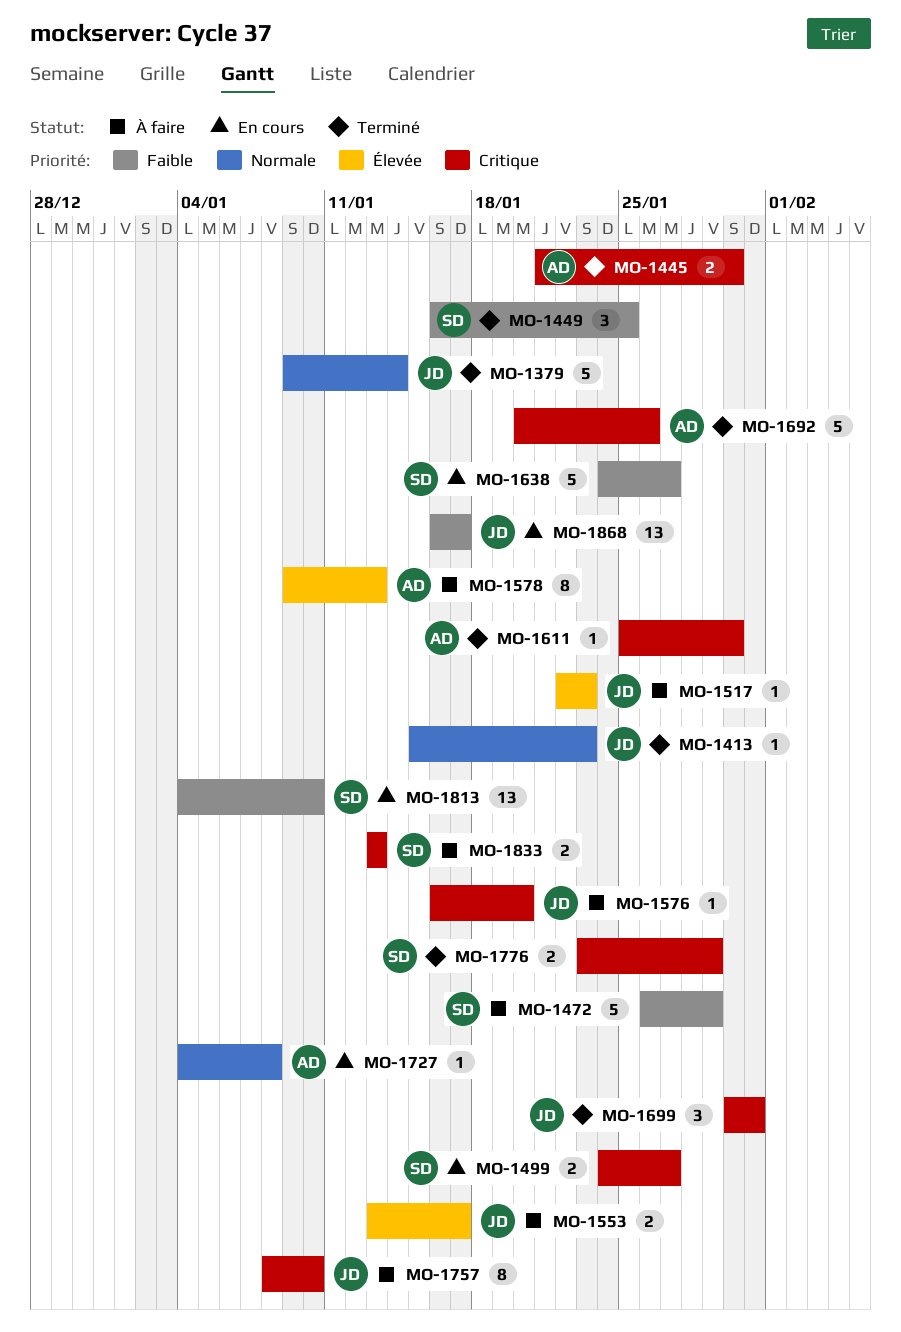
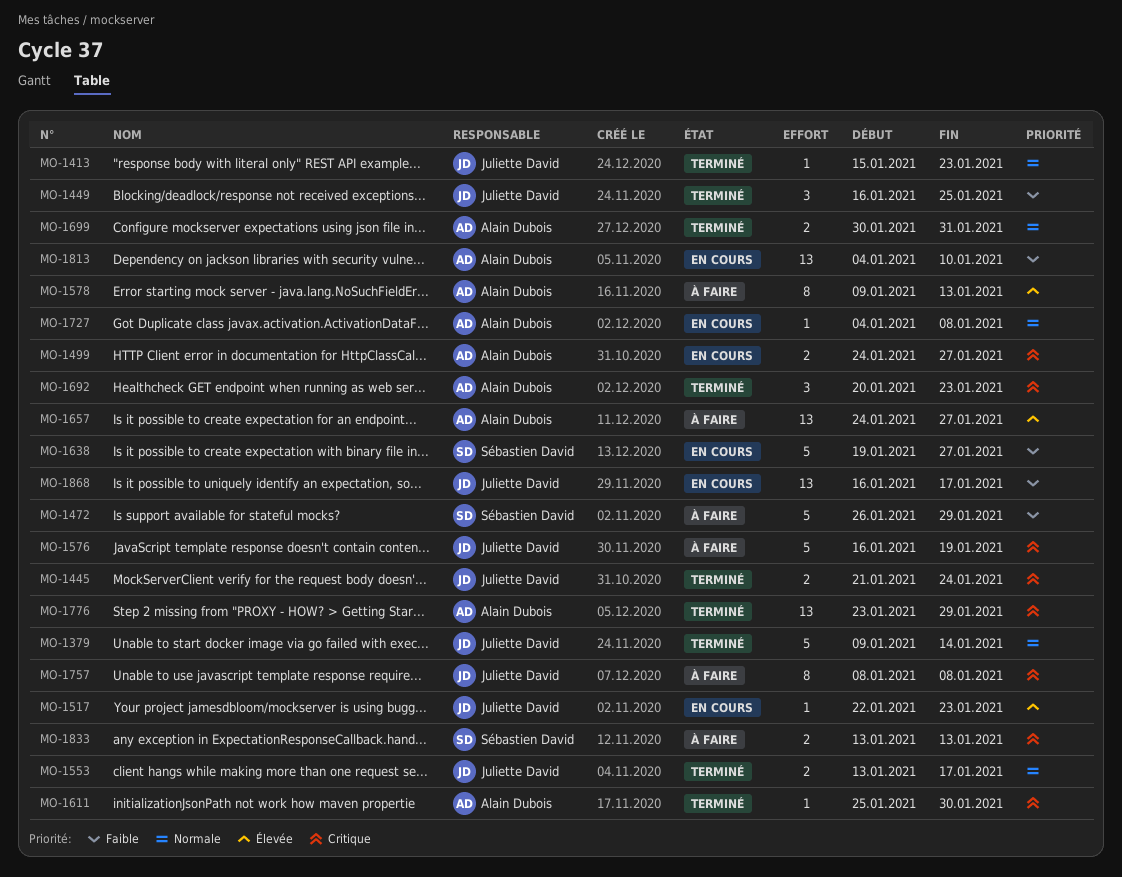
MO-1445, owner: Alain Dubois -> Juliette David
MO-1445, due: Jan 30 -> Jan 24
MO-1449, owner: Sébastien David -> Juliette David
MO-1499, owner: Sébastien David -> Alain Dubois
MO-1517, status: À faire -> En cours
MO-1553, status: À faire -> Terminé
MO-1553, priority: Élevée -> Normale
MO-1576, estimate: 1 -> 5
MO-1576, due: Jan 20 -> Jan 19
MO-1638, start: Jan 24 -> Jan 19
MO-1657: none -> present
MO-1692, estimate: 5 -> 3
MO-1692, due: Jan 26 -> Jan 23
MO-1699, owner: Juliette David -> Alain Dubois
MO-1699, priority: Critique -> Normale
MO-1699, estimate: 3 -> 2
MO-1757, due: Jan 10 -> Jan 8
MO-1776, owner: Sébastien David -> Alain Dubois
MO-1776, estimate: 2 -> 13
MO-1813, owner: Sébastien David -> Alain Dubois

